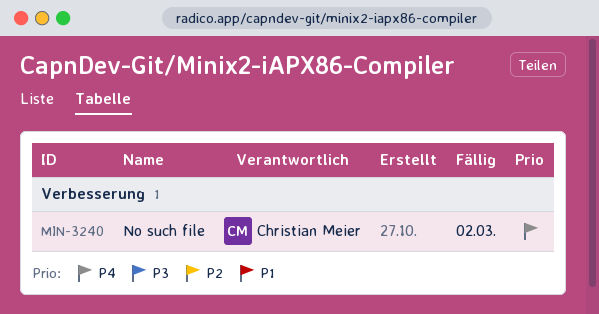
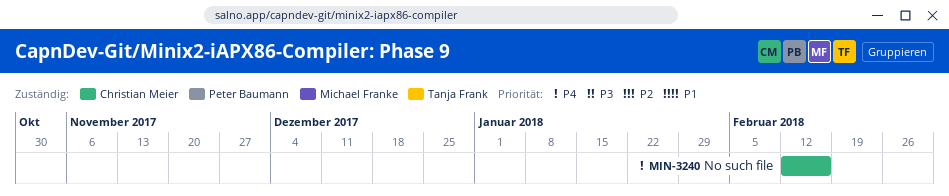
MIN-3240, due: Mar 2 -> Feb 16

